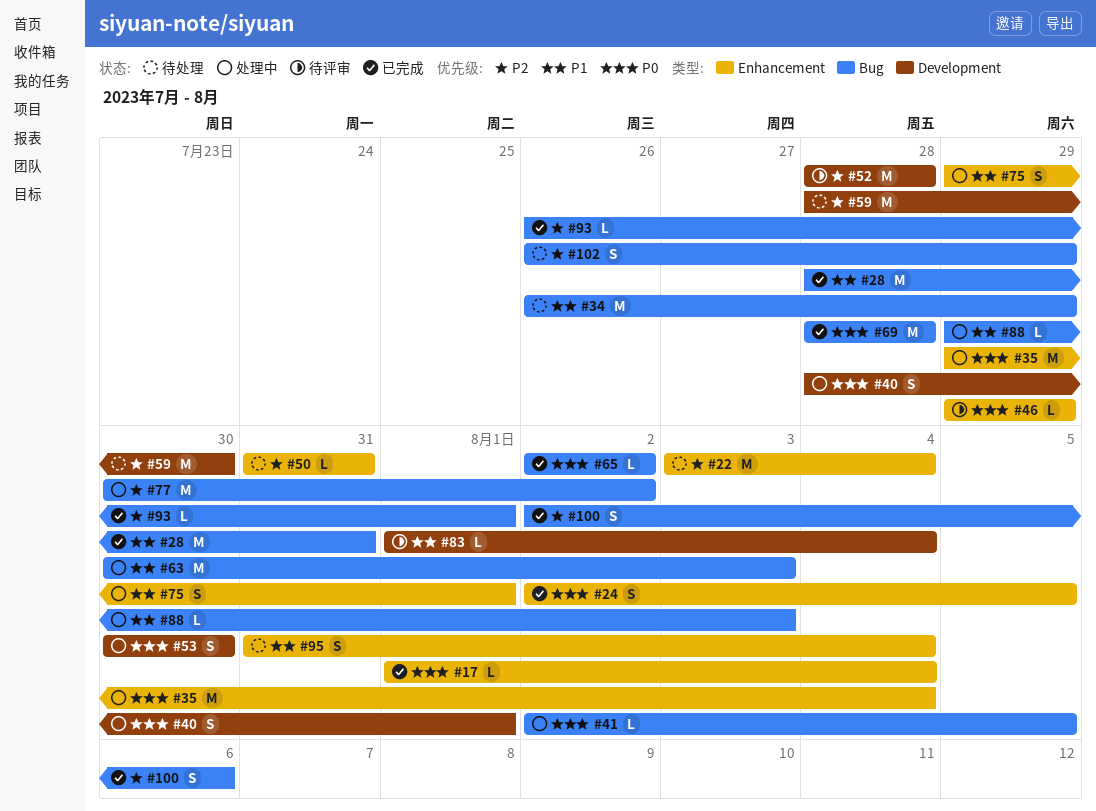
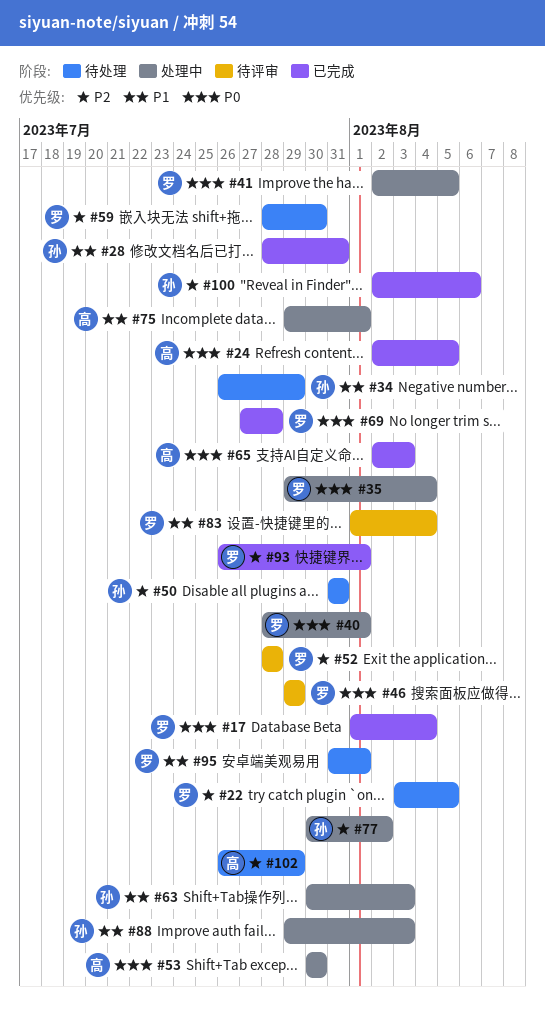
#22, due: Aug 4 -> Aug 5
#65, due: Aug 2 -> Aug 3
#69, start: Jul 28 -> Jul 27
#95, due: Aug 4 -> Aug 1

